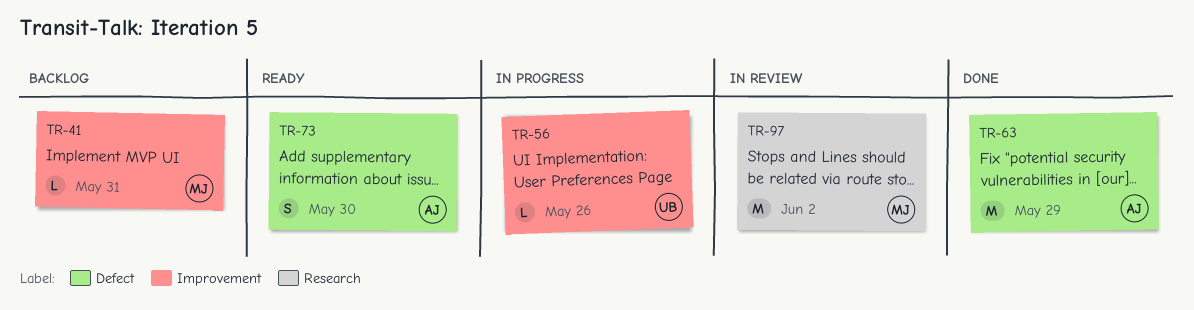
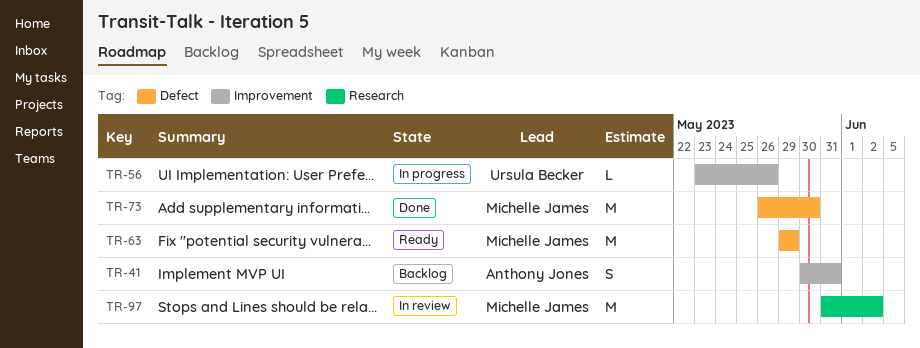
TR-41, owner: Michelle James -> Anthony Jones
TR-41, estimate: L -> S
TR-63, status: Done -> Ready
TR-63, owner: Anthony Jones -> Michelle James
TR-73, status: Ready -> Done
TR-73, owner: Anthony Jones -> Michelle James
TR-73, estimate: S -> M

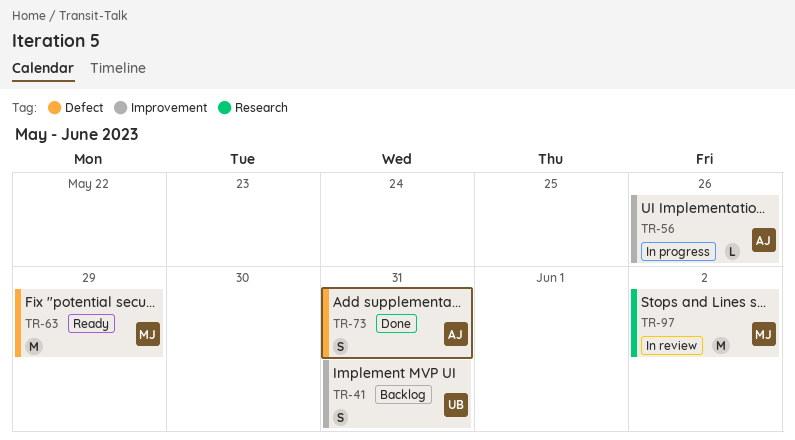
TR-41, owner: Anthony Jones -> Ursula Becker
TR-56, owner: Ursula Becker -> Anthony Jones
TR-73, owner: Michelle James -> Anthony Jones
TR-73, estimate: M -> S
TR-73, due: May 30 -> May 31

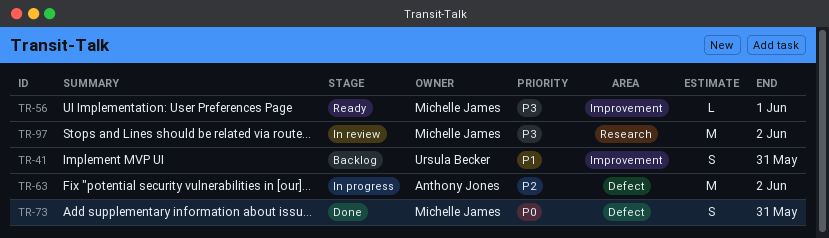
TR-56, status: In progress -> Ready
TR-56, owner: Anthony Jones -> Michelle James
TR-56, due: May 26 -> Jun 1
TR-63, status: Ready -> In progress
TR-63, owner: Michelle James -> Anthony Jones
TR-63, due: May 29 -> Jun 2
TR-73, owner: Anthony Jones -> Michelle James

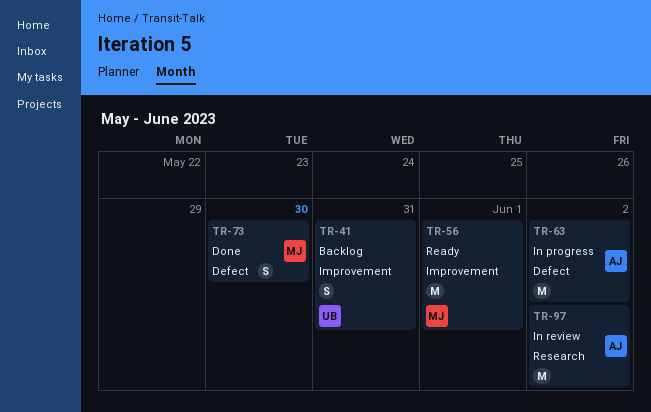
TR-56, estimate: L -> M
TR-73, due: May 31 -> May 30
TR-97, owner: Michelle James -> Anthony Jones

